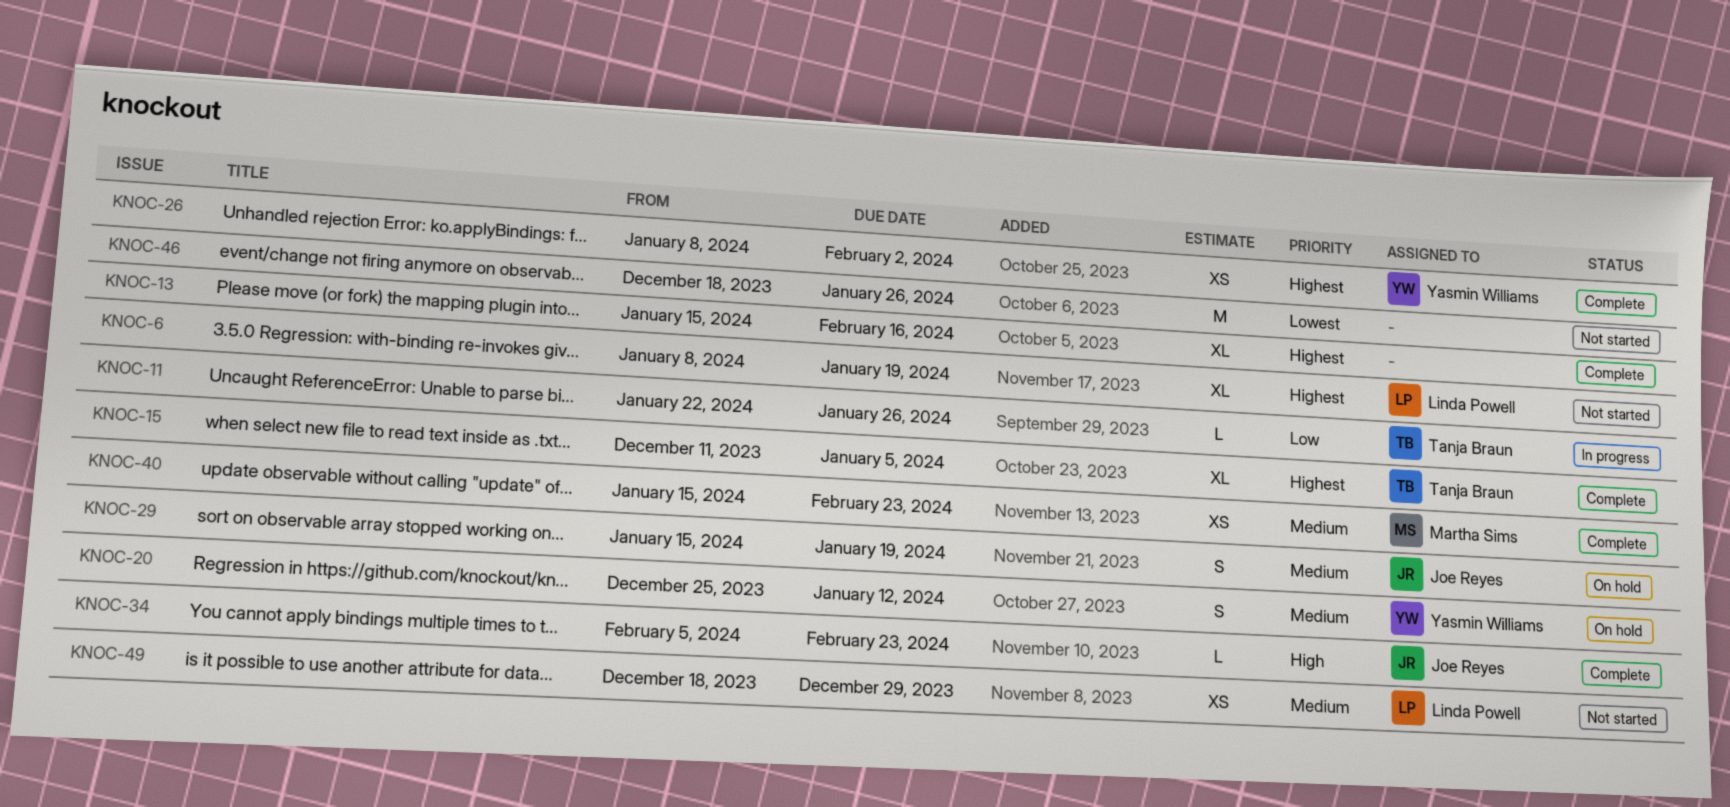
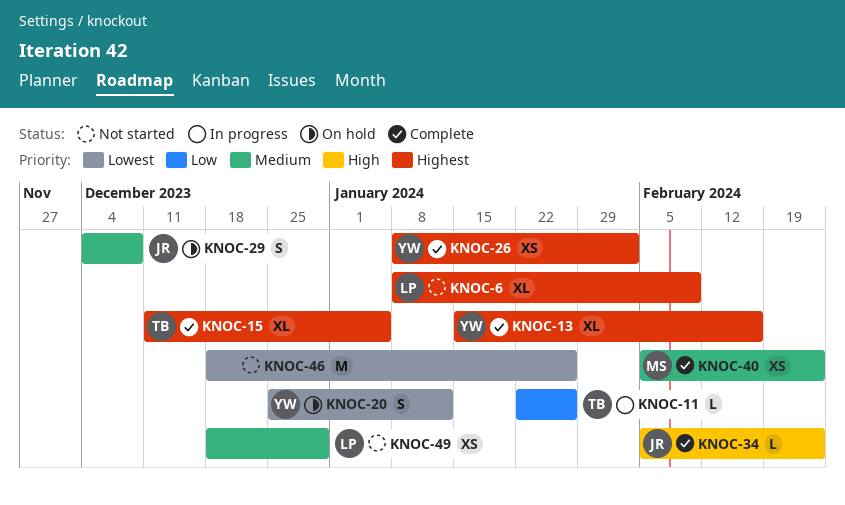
KNOC-6, due: Jan 19 -> Feb 9
KNOC-13, owner: none -> Yasmin Williams
KNOC-20, priority: Medium -> Lowest
KNOC-29, start: Jan 15 -> Dec 4
KNOC-29, due: Jan 19 -> Dec 8
KNOC-40, start: Jan 15 -> Feb 5

